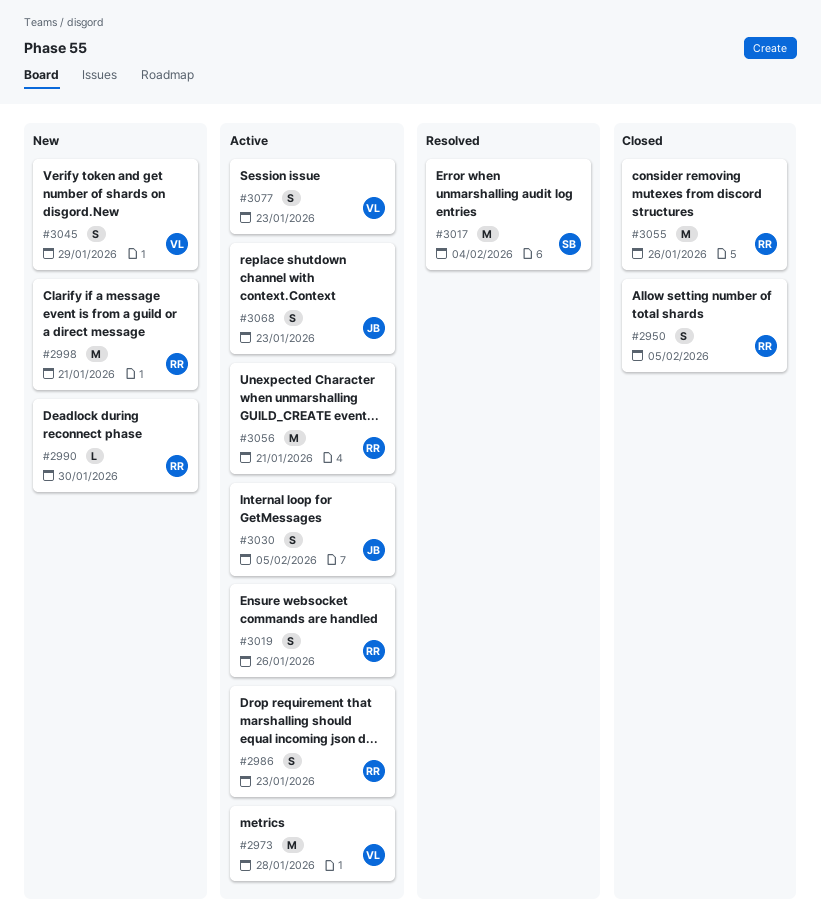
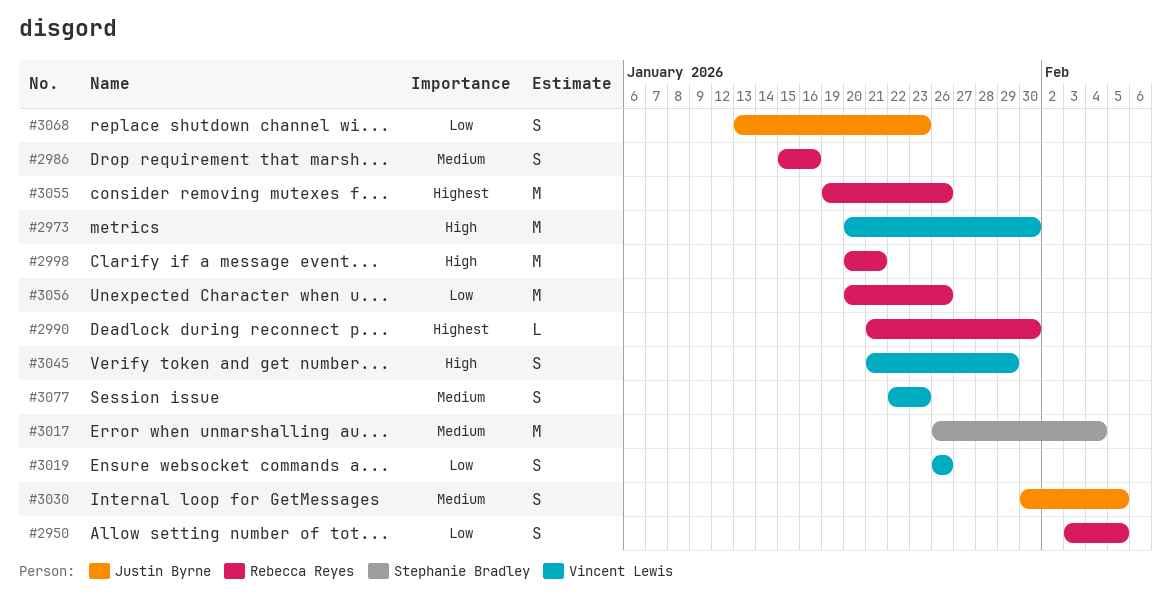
#2973, due: Jan 28 -> Jan 30
#2986, due: Jan 23 -> Jan 16
#3019, owner: Rebecca Reyes -> Vincent Lewis
#3056, due: Jan 21 -> Jan 26

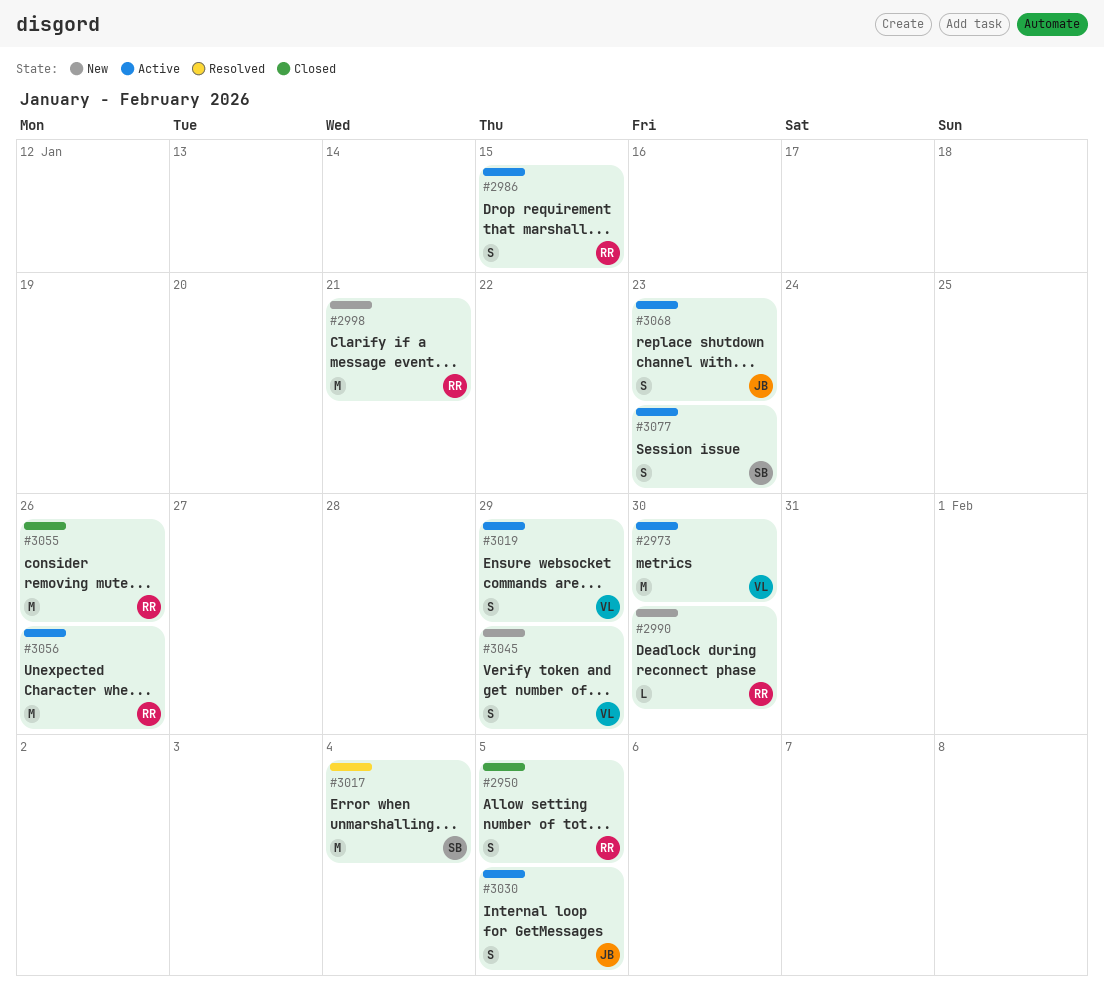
#2986, due: Jan 16 -> Jan 15
#3019, due: Jan 26 -> Jan 29
#3077, owner: Vincent Lewis -> Stephanie Bradley

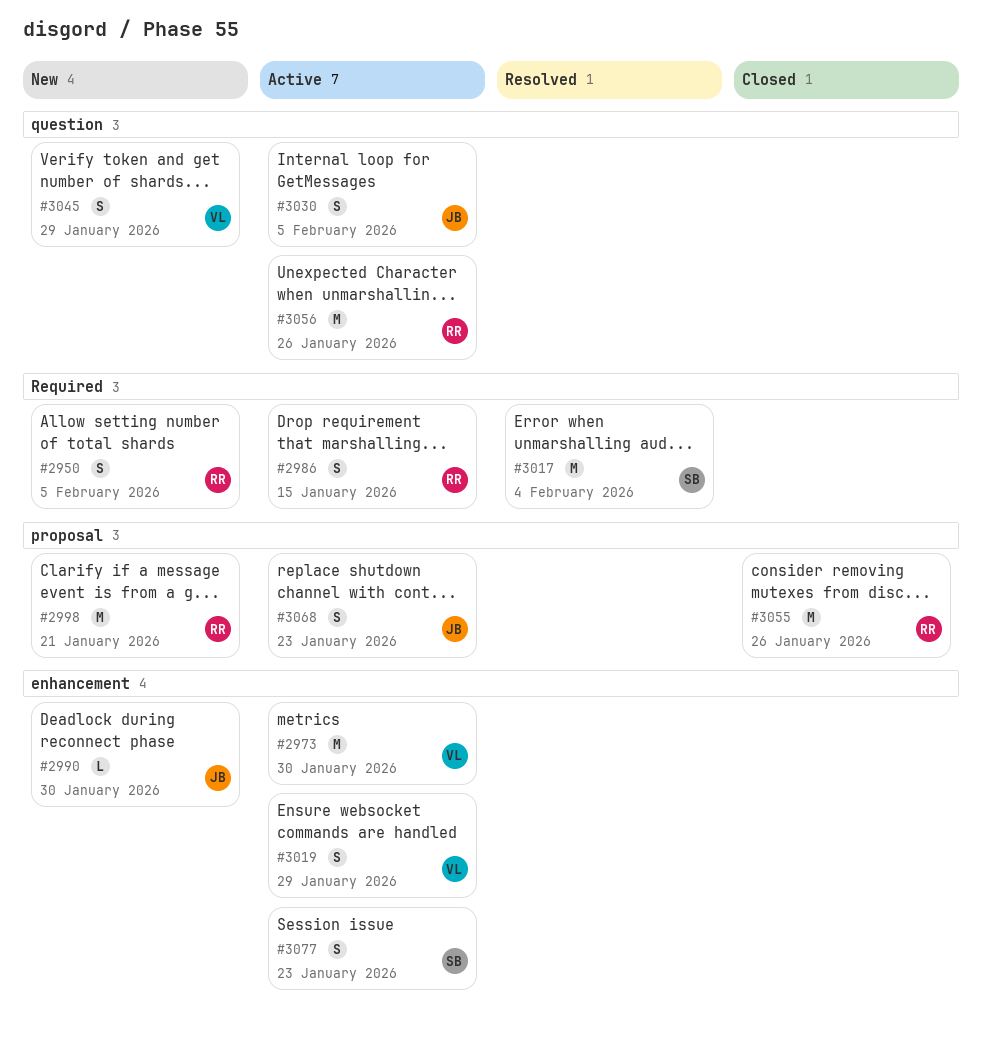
#2950, status: Closed -> New
#2990, owner: RR -> JB

